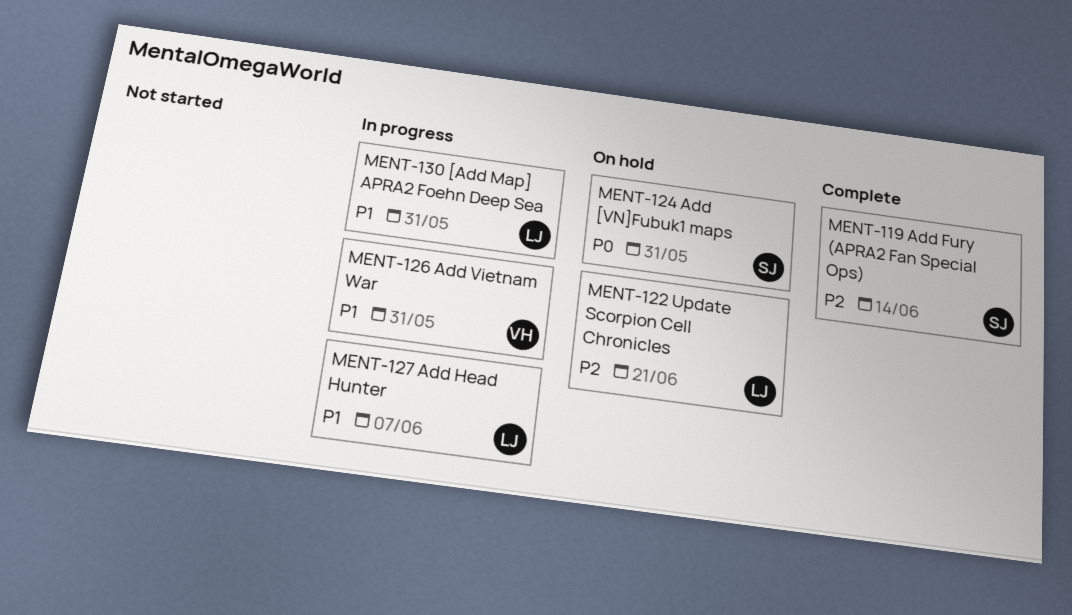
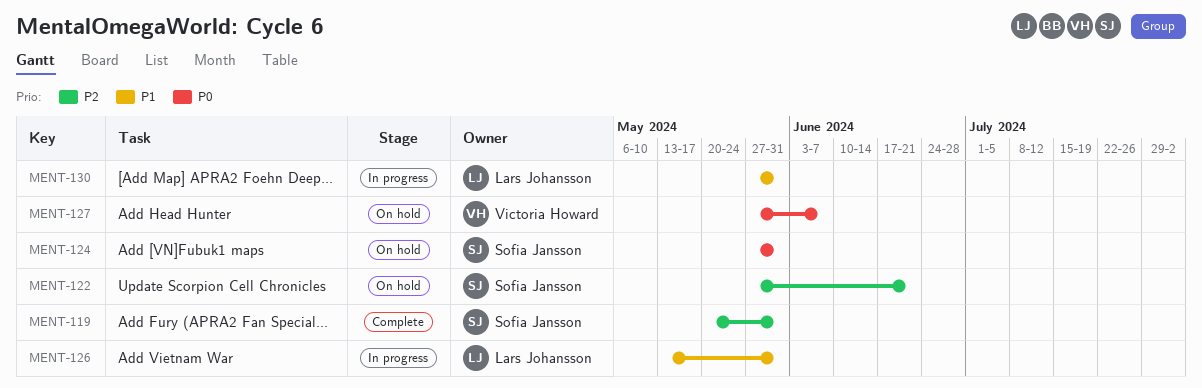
MENT-119, due: Jun 14 -> May 31
MENT-122, owner: Lars Johansson -> Sofia Jansson
MENT-126, owner: Victoria Howard -> Lars Johansson
MENT-127, status: In progress -> On hold
MENT-127, owner: Lars Johansson -> Victoria Howard
MENT-127, priority: P1 -> P0

